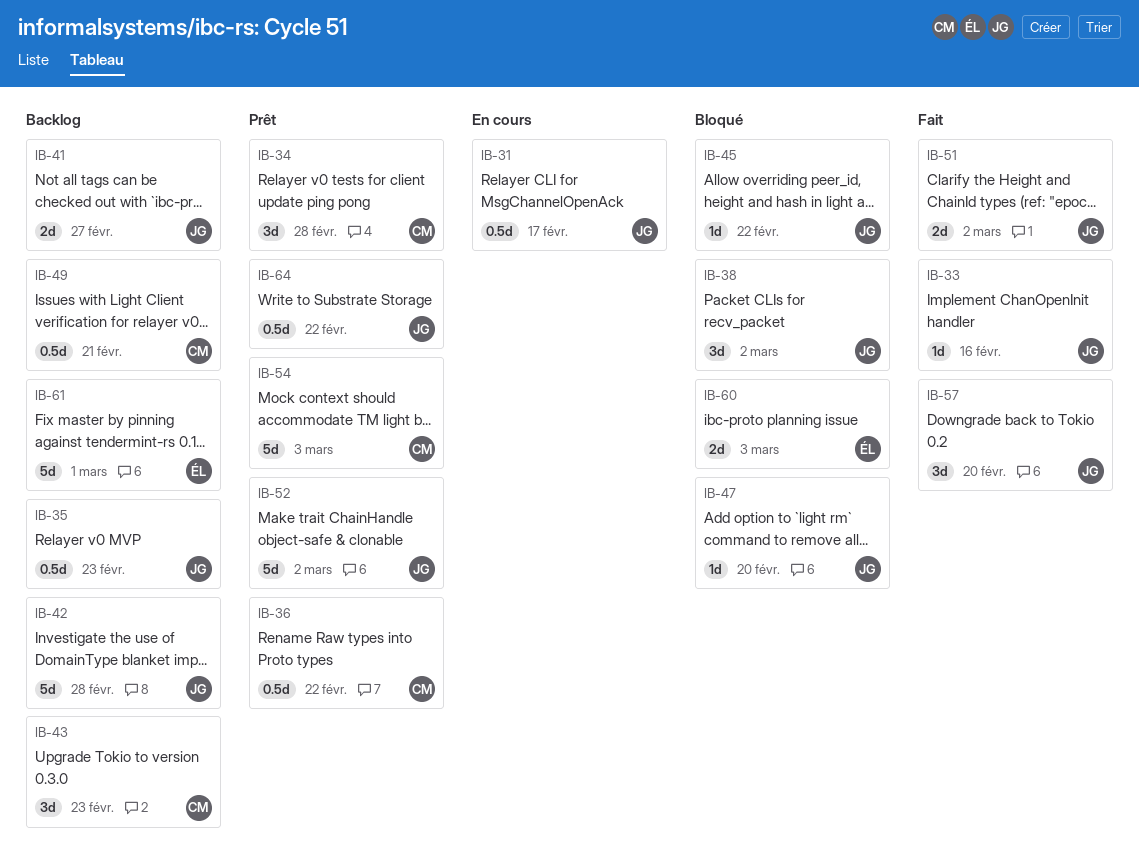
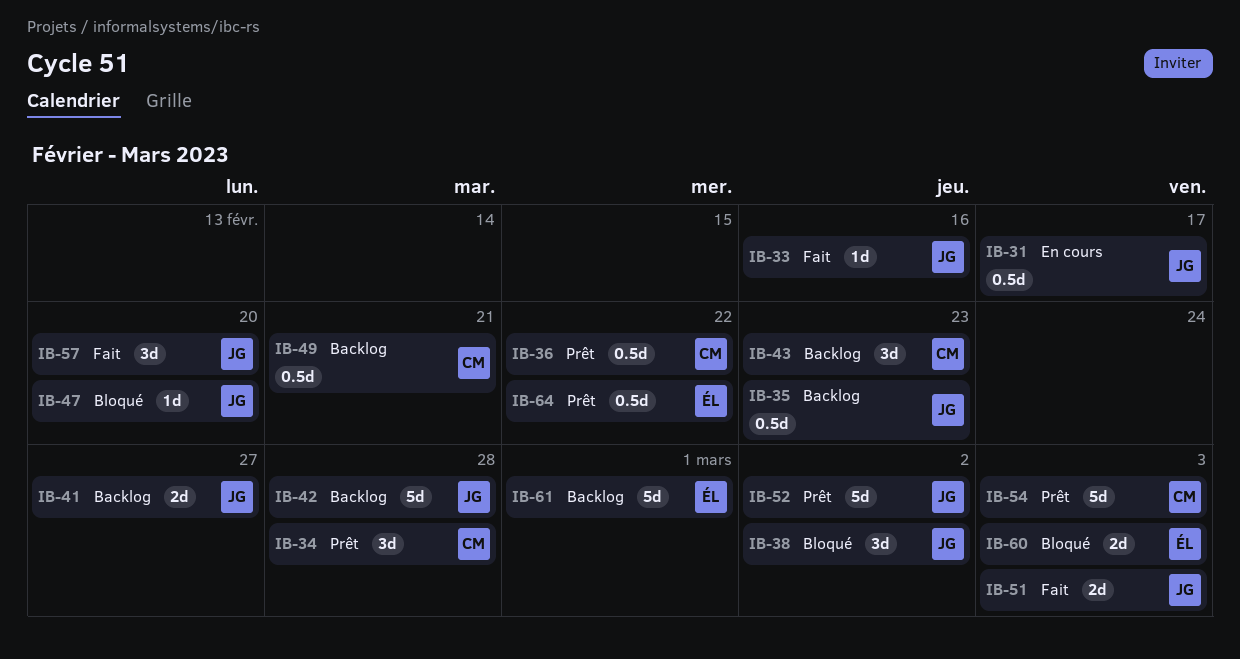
IB-45: present -> none
IB-51, due: Mar 2 -> Mar 3
IB-64, owner: JG -> ÉL

